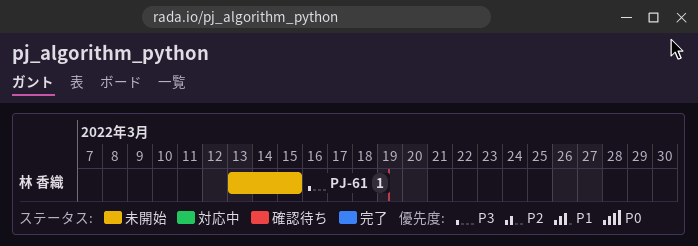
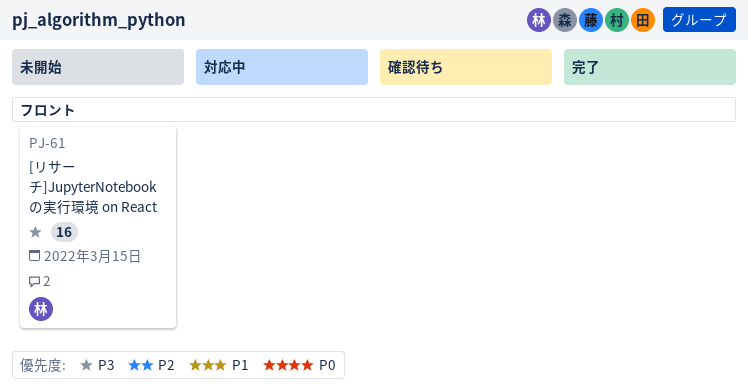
PJ-61, estimate: 1 -> 16

